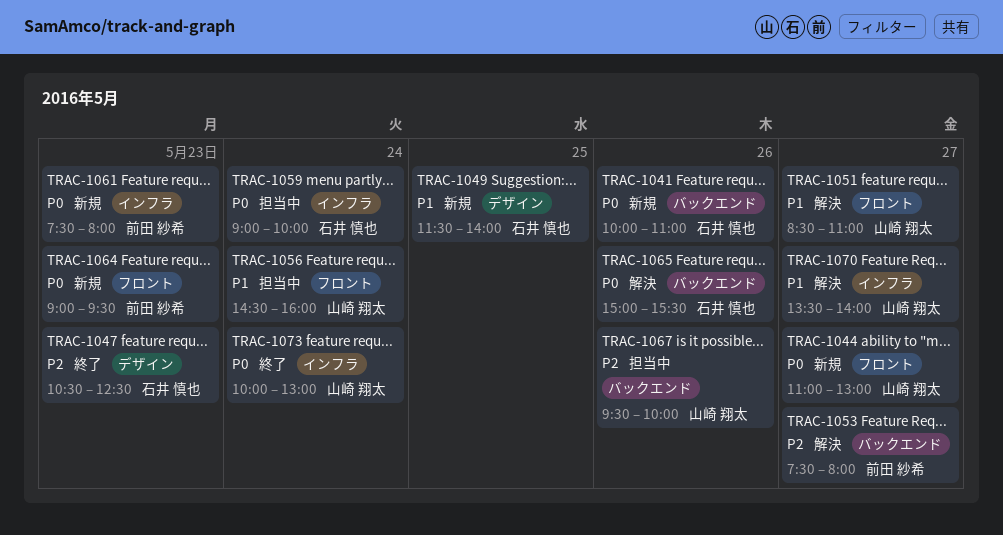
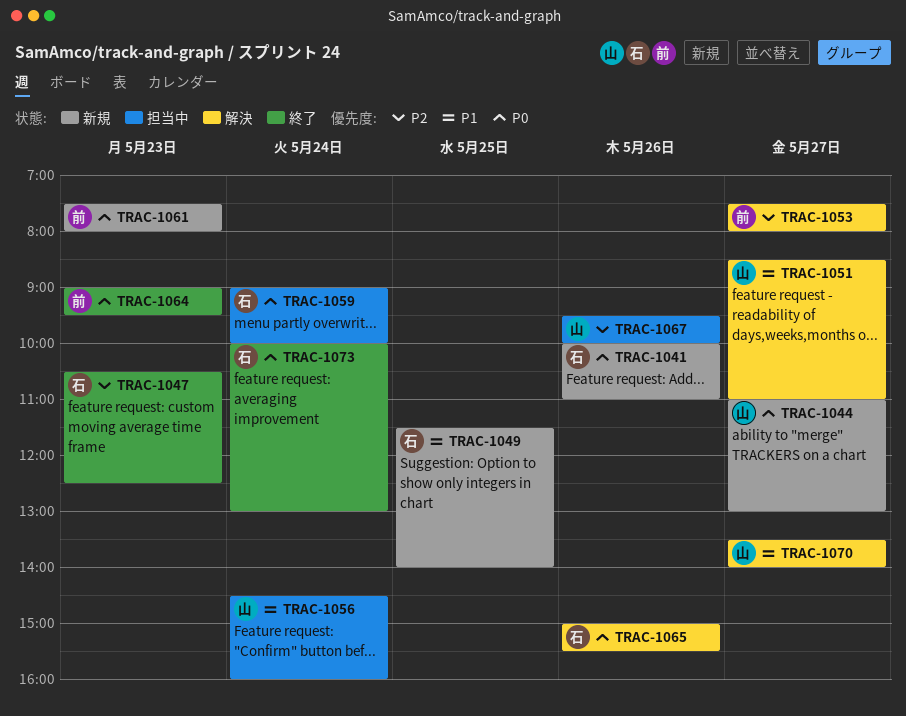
TRAC-1064, status: 新規 -> 終了
TRAC-1073, owner: 山崎 翔太 -> 石井 慎也

